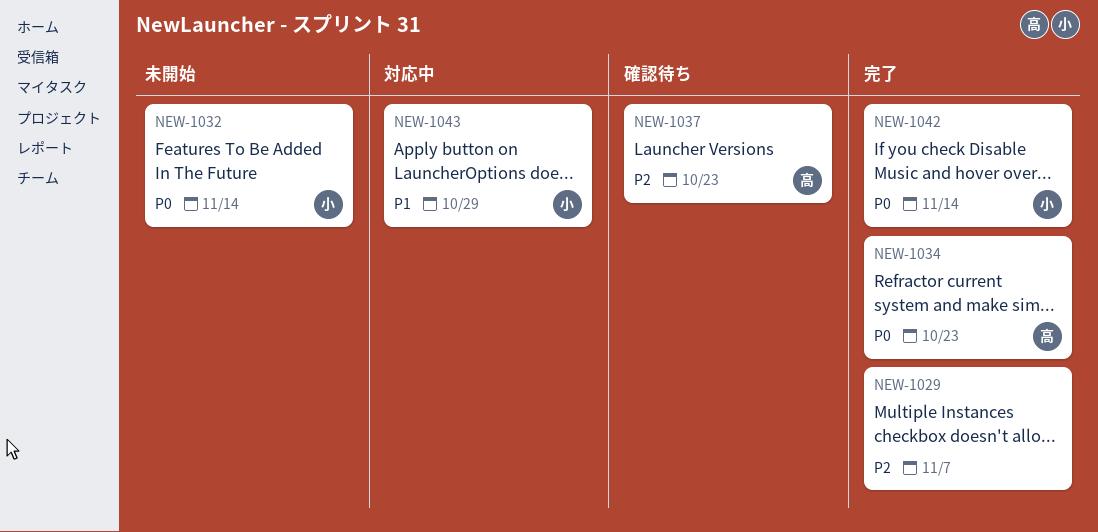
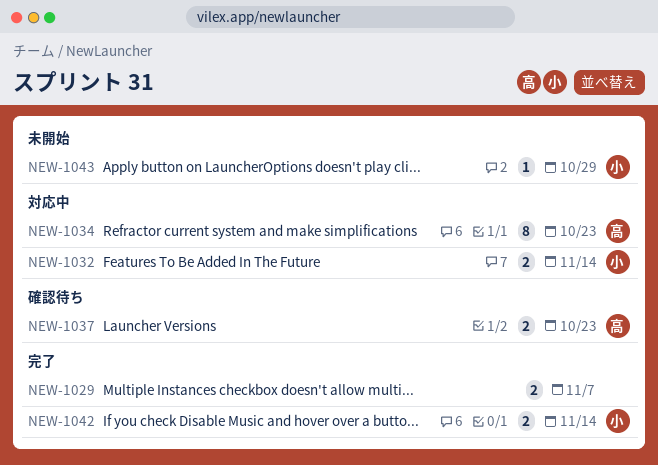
NEW-1032, status: 未開始 -> 対応中
NEW-1034, status: 完了 -> 対応中
NEW-1043, status: 対応中 -> 未開始

